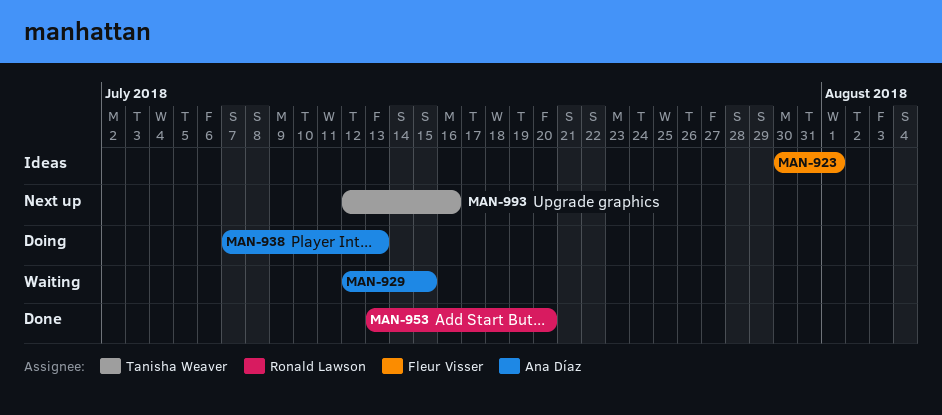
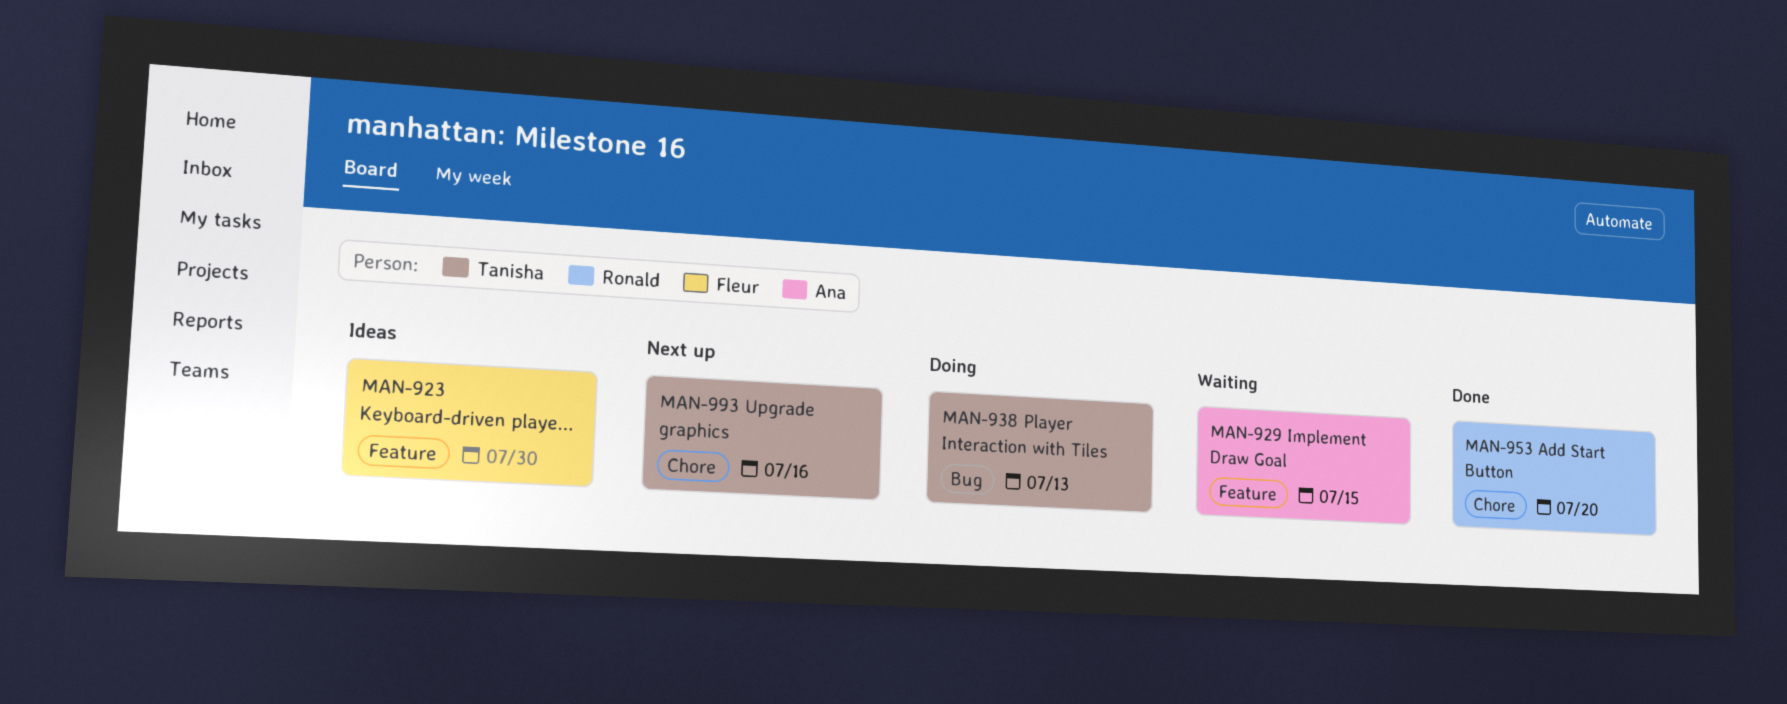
MAN-923, due: Aug 1 -> Jul 30
MAN-938, owner: Ana Díaz -> Tanisha Weaver

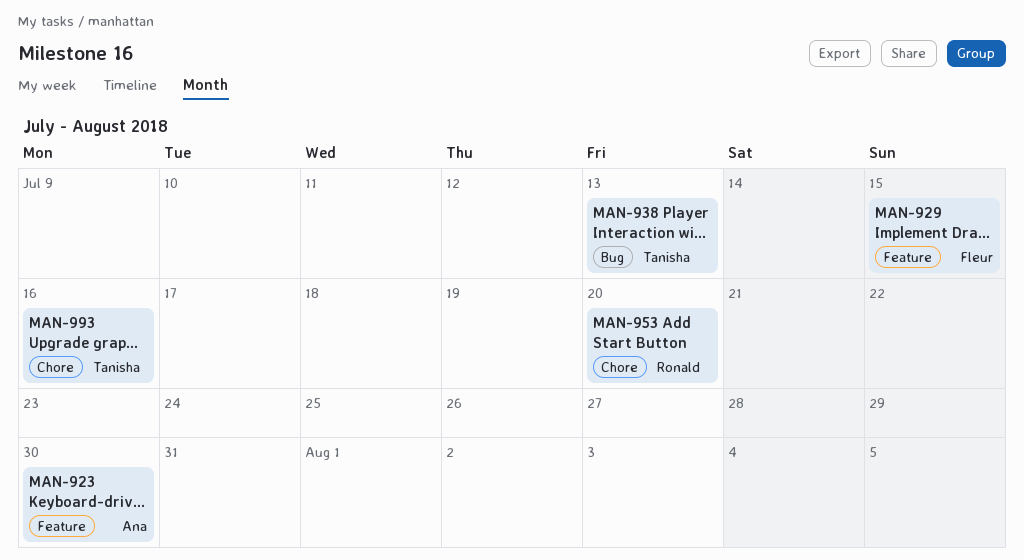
MAN-923, owner: Fleur -> Ana
MAN-929, owner: Ana -> Fleur

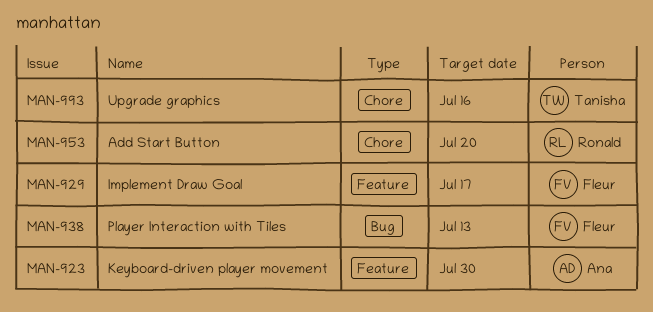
MAN-929, due: Jul 15 -> Jul 17
MAN-938, owner: Tanisha -> Fleur

